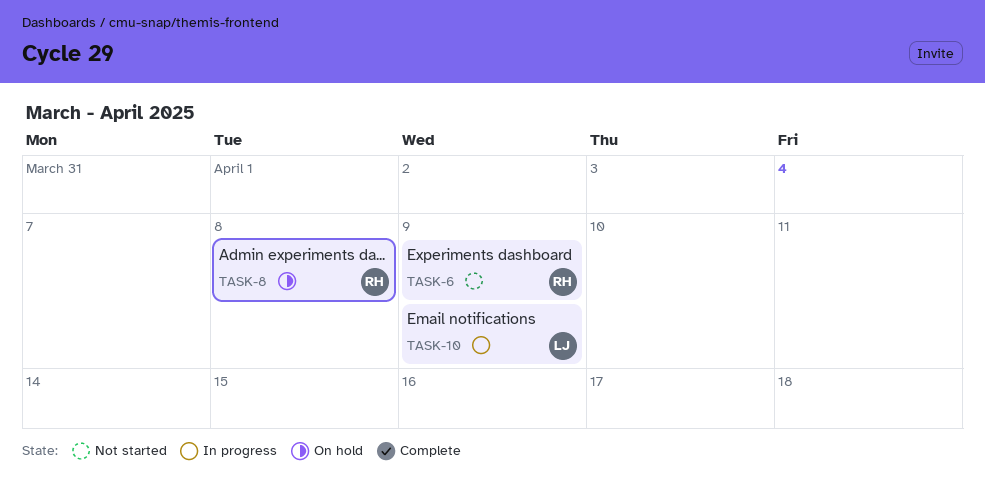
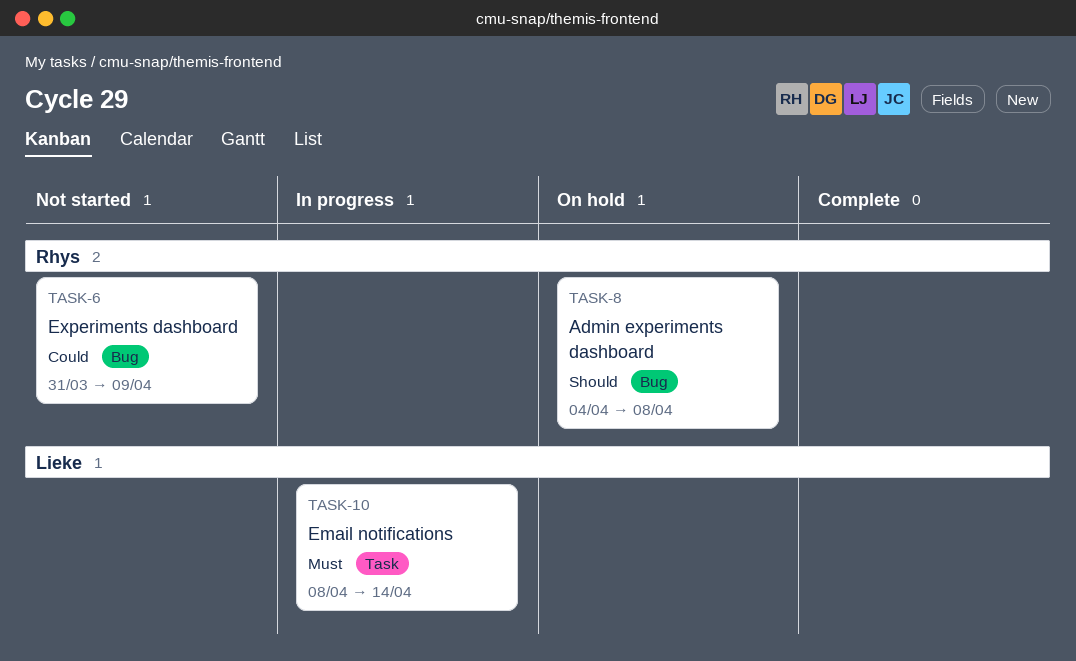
TASK-10, due: Apr 9 -> Apr 14

